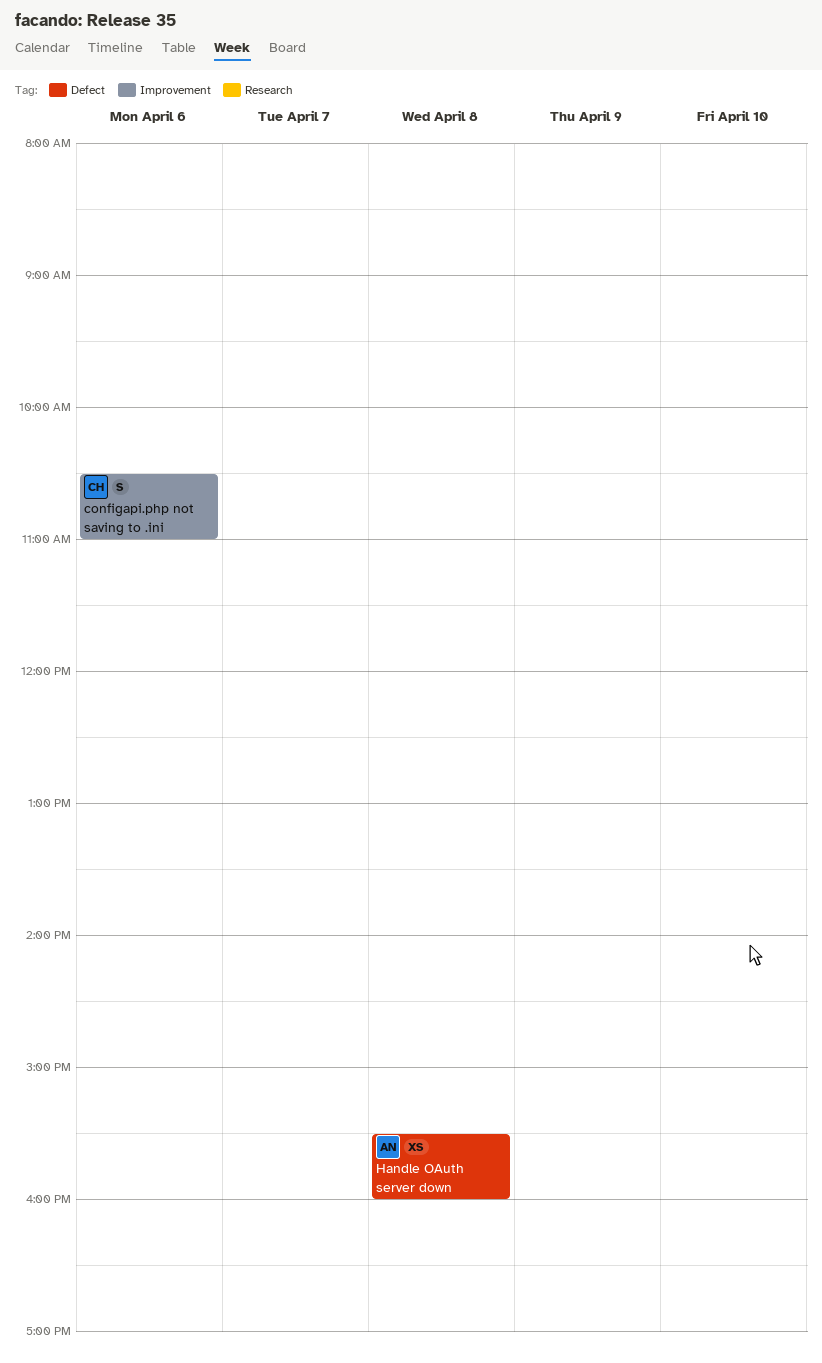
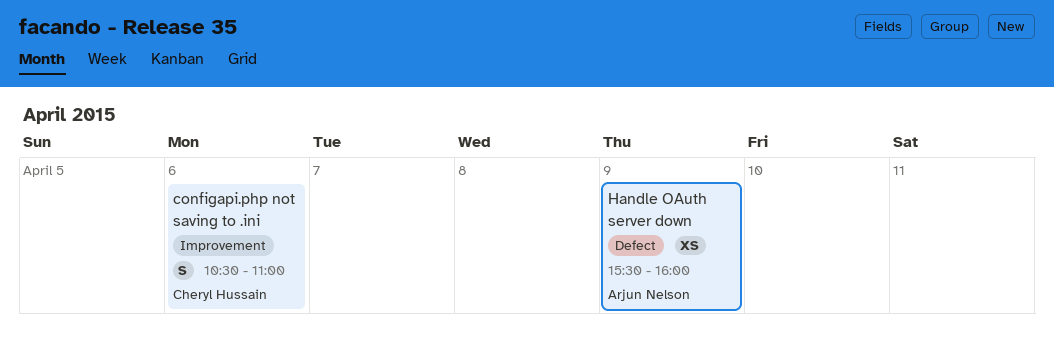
Handle OAuth server down, day: Apr 8 -> Apr 9

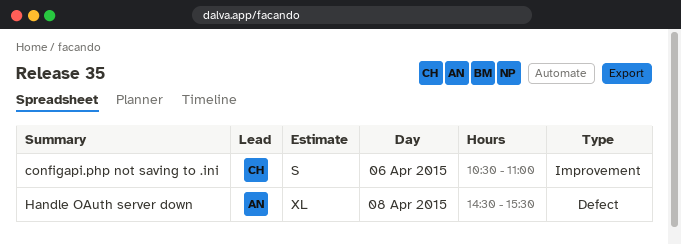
Handle OAuth server down, estimate: XS -> XL
Handle OAuth server down, day: Apr 9 -> Apr 8
Handle OAuth server down, begins: 15:30 -> 14:30
Handle OAuth server down, ends: 16:00 -> 15:30

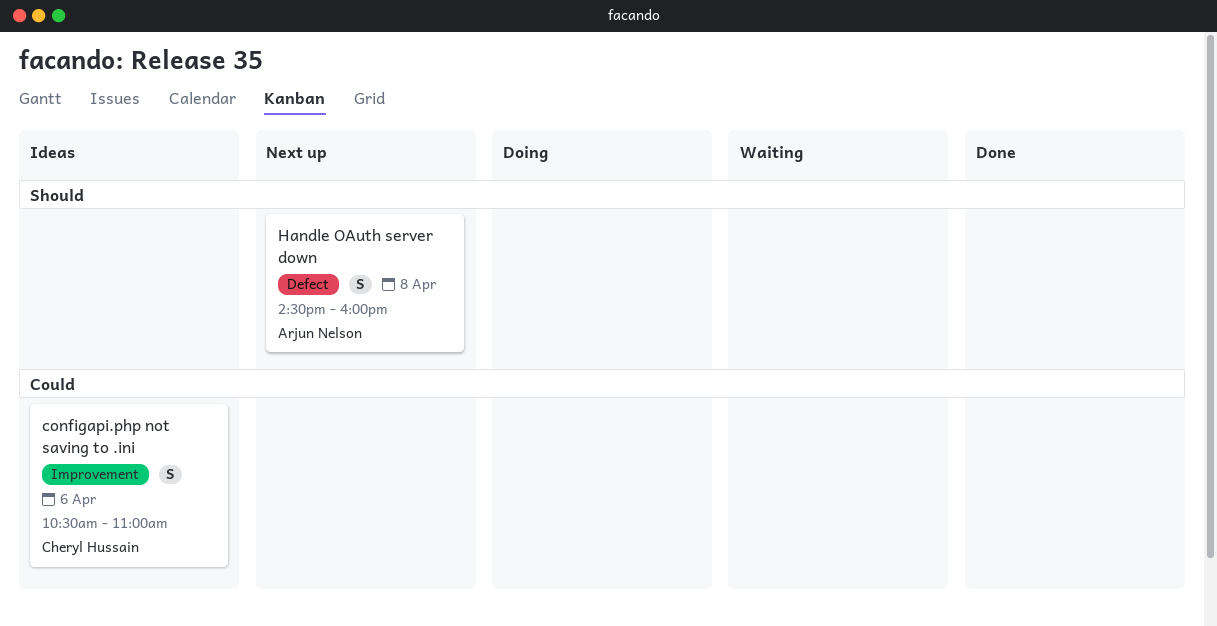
Handle OAuth server down, estimate: XL -> S
Handle OAuth server down, ends: 15:30 -> 16:00

